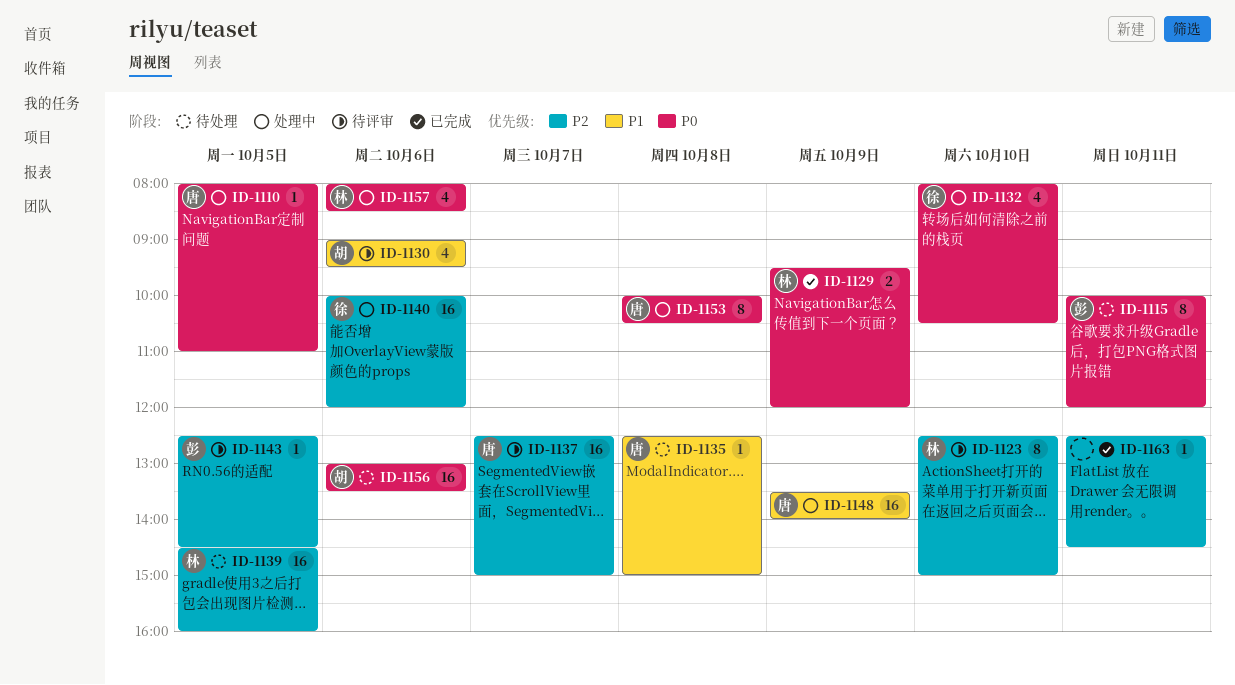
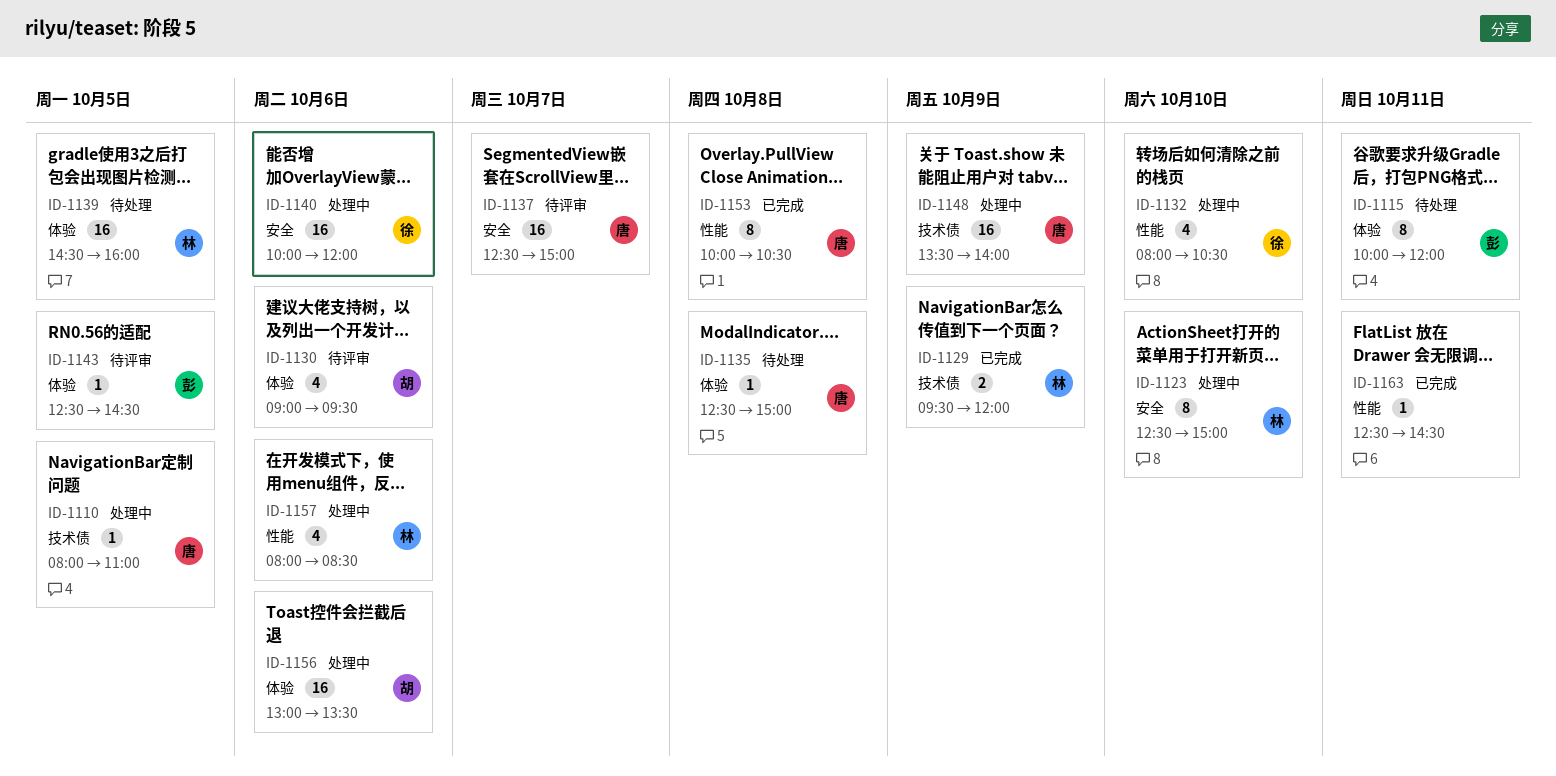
ID-1123, status: 待评审 -> 处理中
ID-1153, status: 处理中 -> 已完成
ID-1156, status: 待处理 -> 处理中

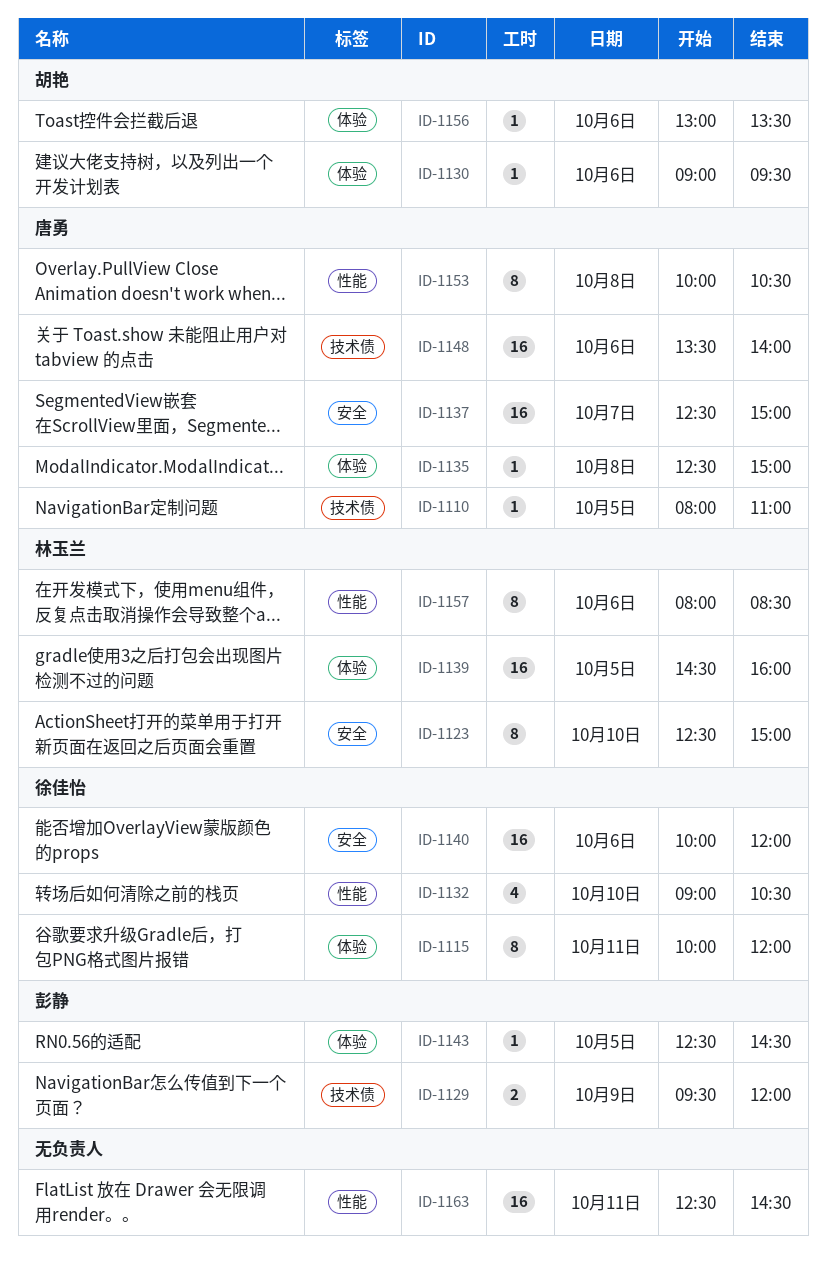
ID-1115, owner: 彭静 -> 徐佳怡
ID-1129, owner: 林玉兰 -> 彭静
ID-1130, estimate: 4 -> 1
ID-1132, begins: 08:00 -> 09:00
ID-1148, day: Oct 9 -> Oct 6
ID-1156, estimate: 16 -> 1
ID-1157, estimate: 4 -> 8
ID-1163, estimate: 1 -> 16

